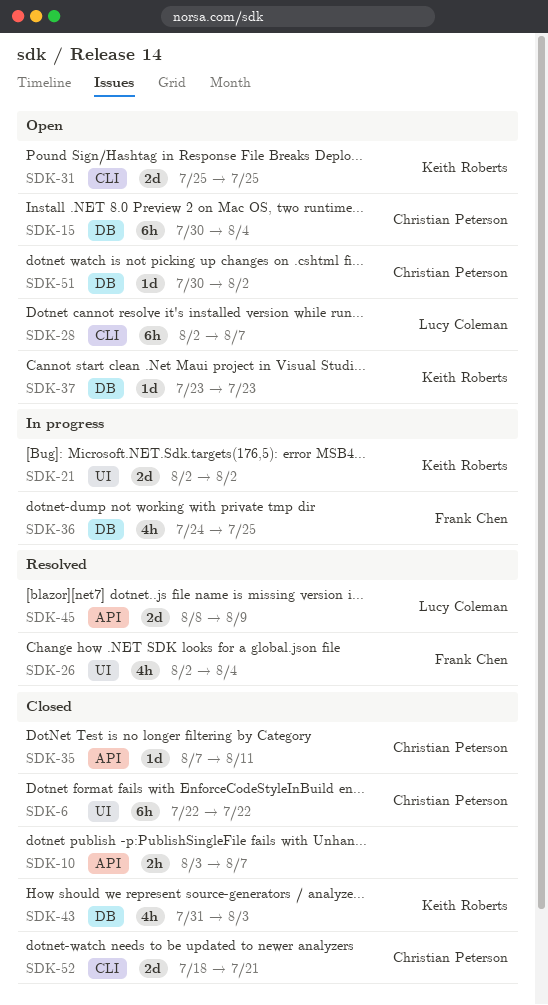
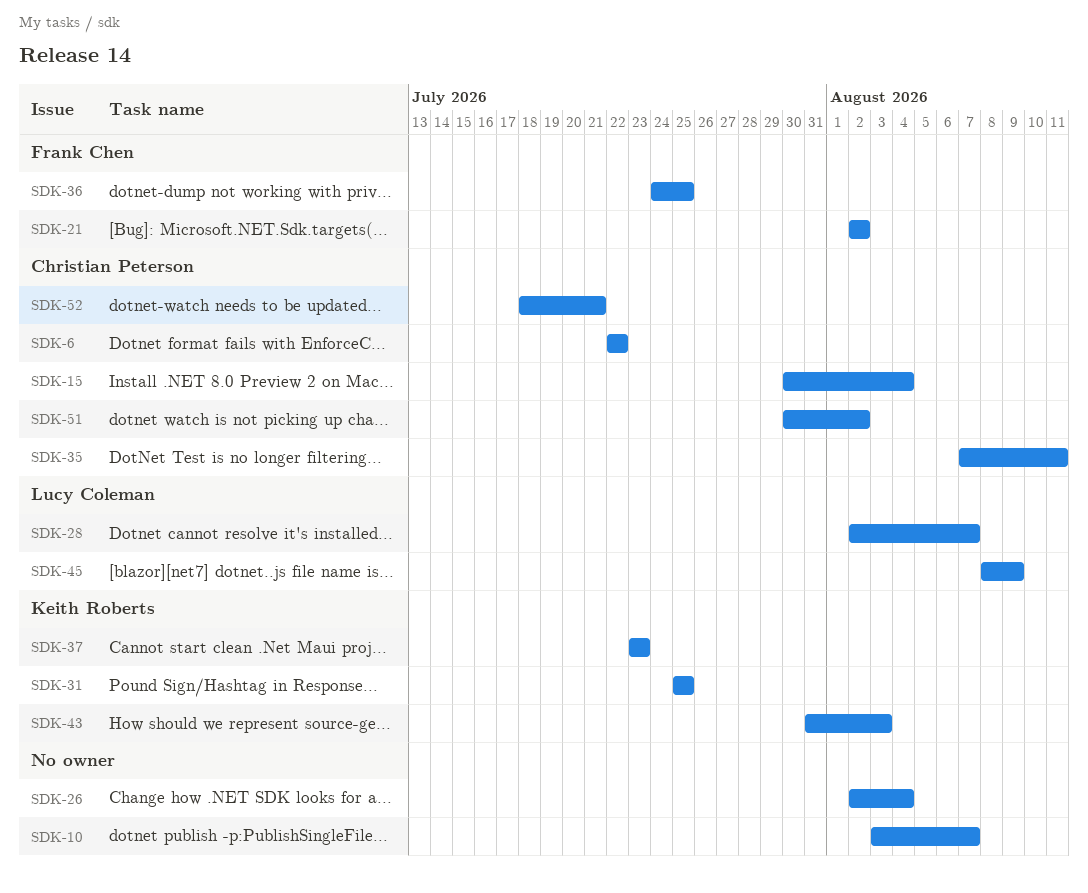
SDK-21, owner: Keith Roberts -> Frank Chen
SDK-26, owner: Frank Chen -> none

